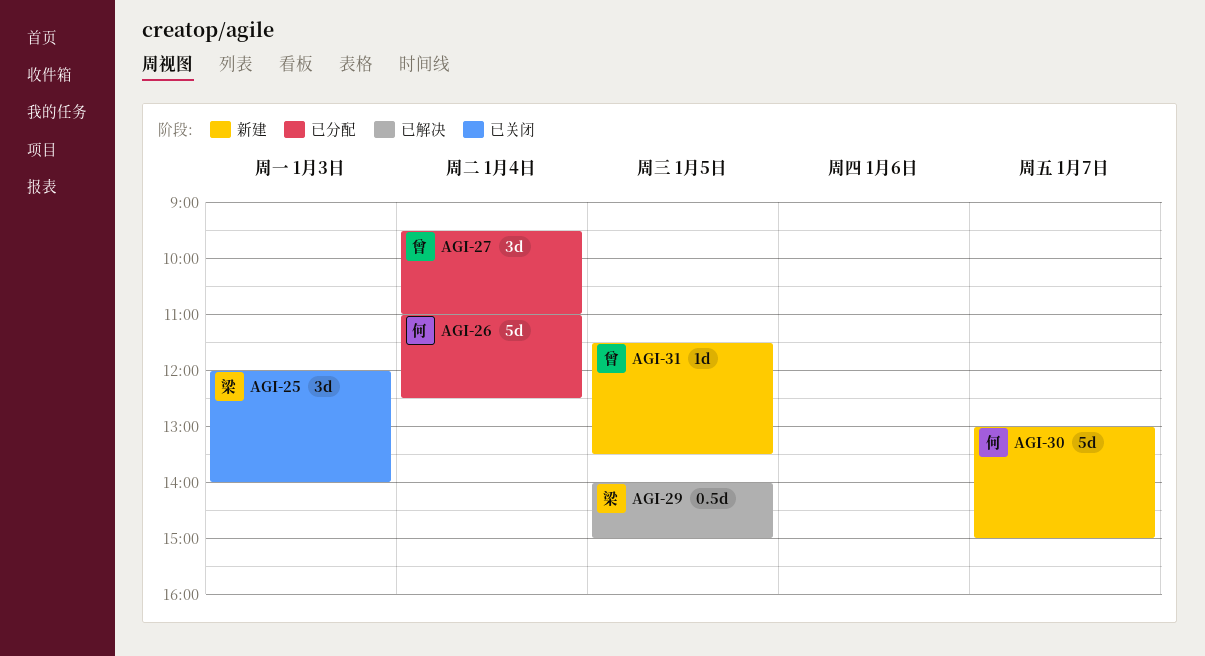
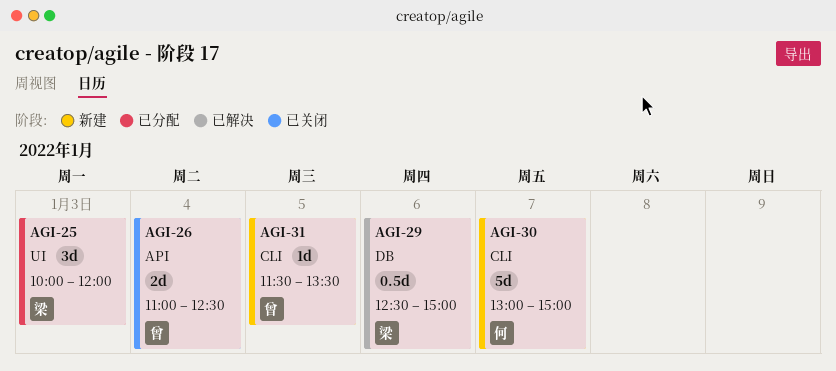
AGI-25, status: 已关闭 -> 已分配
AGI-25, begins: 12:00 -> 10:00
AGI-25, ends: 14:00 -> 12:00
AGI-26, status: 已分配 -> 已关闭
AGI-26, owner: 何 -> 曾
AGI-26, estimate: 5d -> 2d
AGI-27: present -> none
AGI-29, day: Jan 5 -> Jan 6
AGI-29, begins: 14:00 -> 12:30

